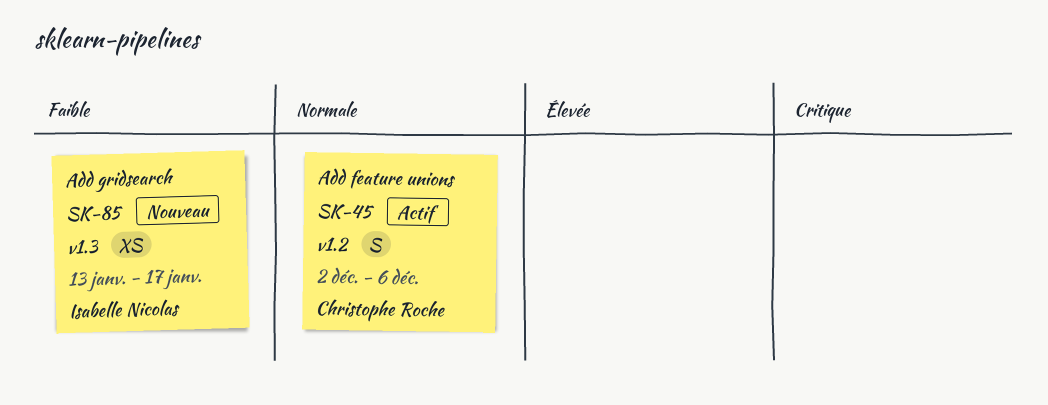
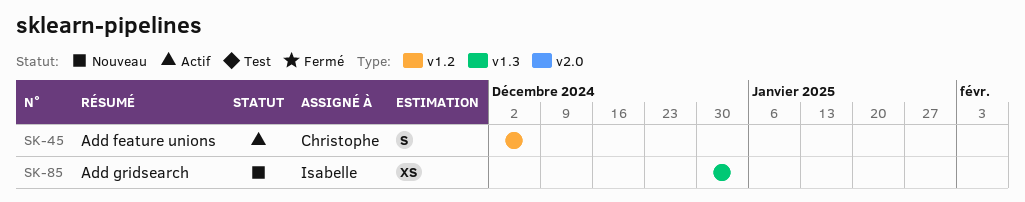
SK-85, start: Jan 13 -> Dec 30
SK-85, due: Jan 17 -> Jan 3

